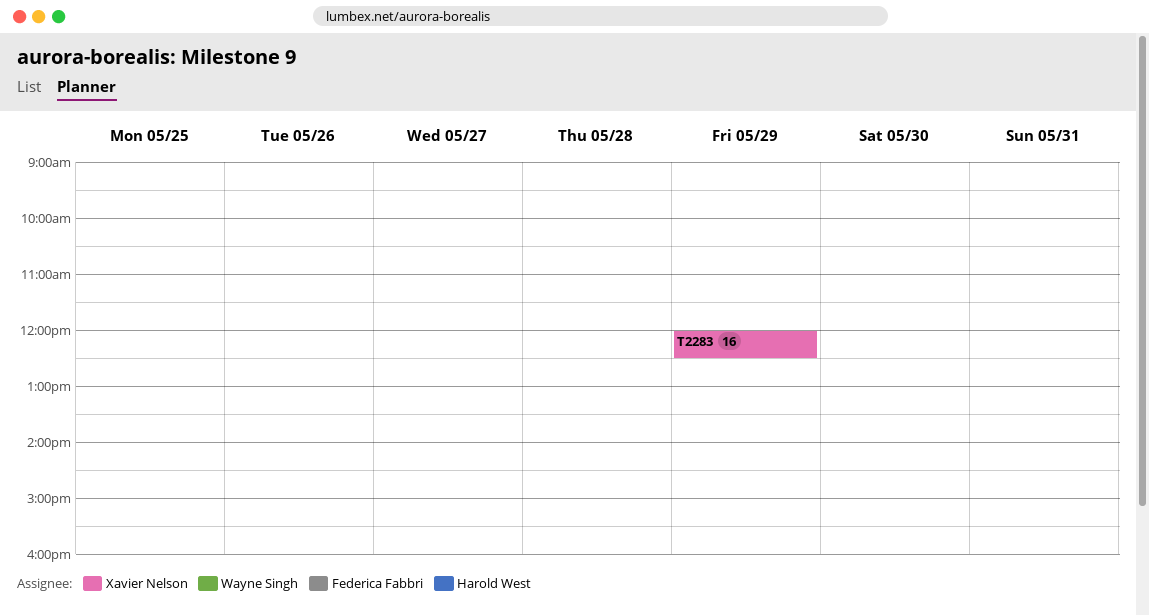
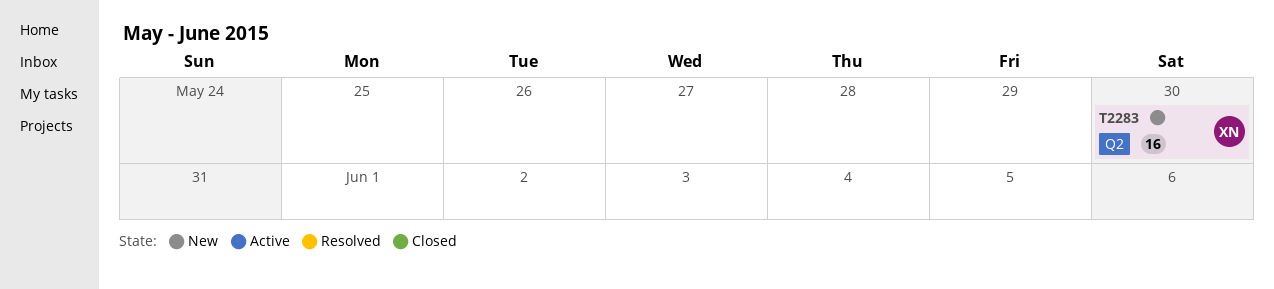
T2283, day: May 29 -> May 30

